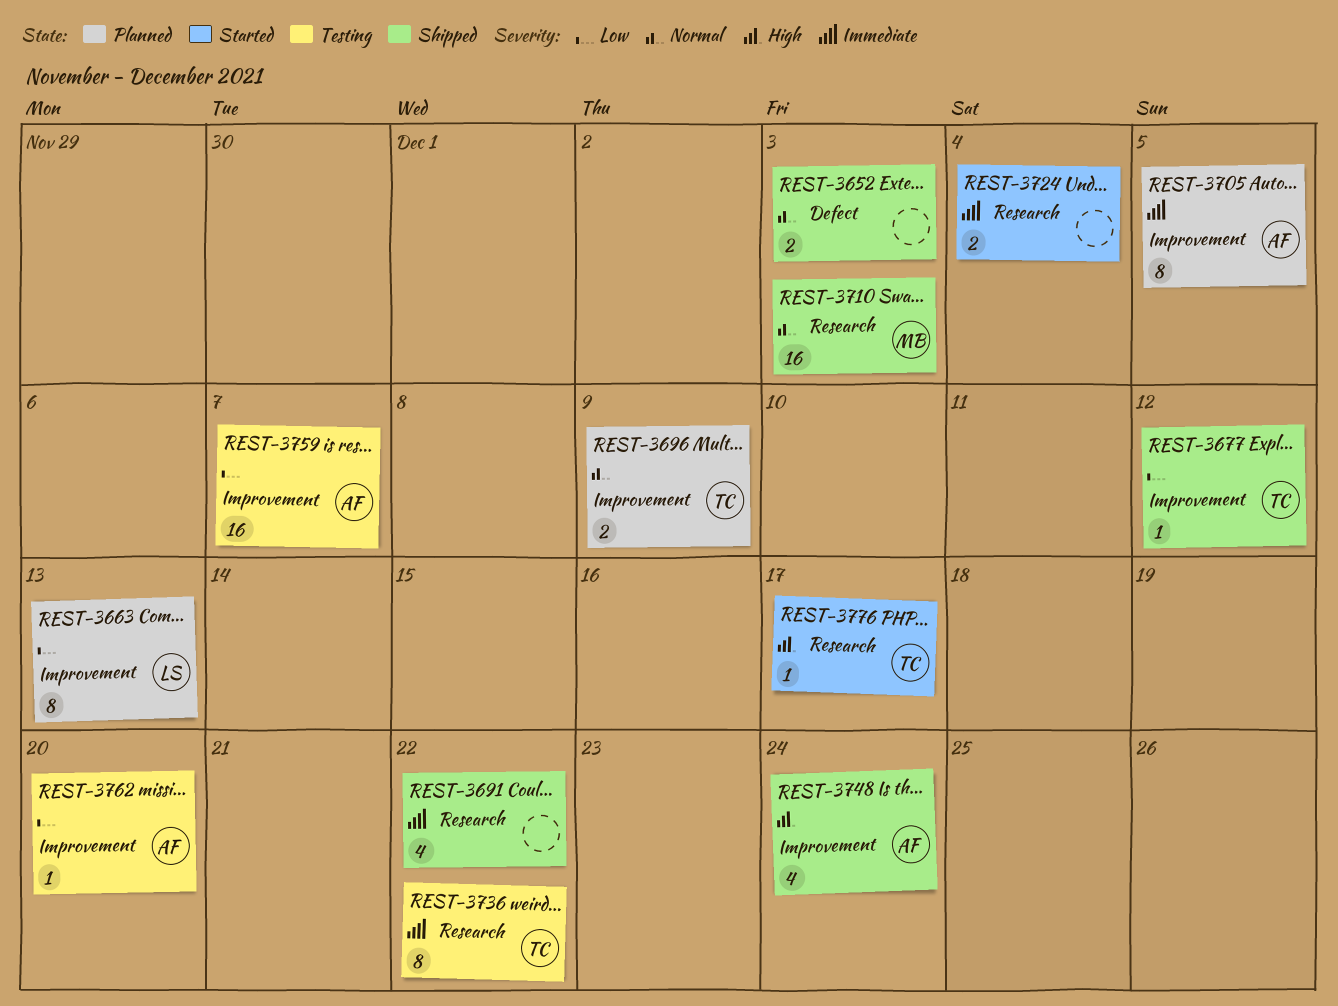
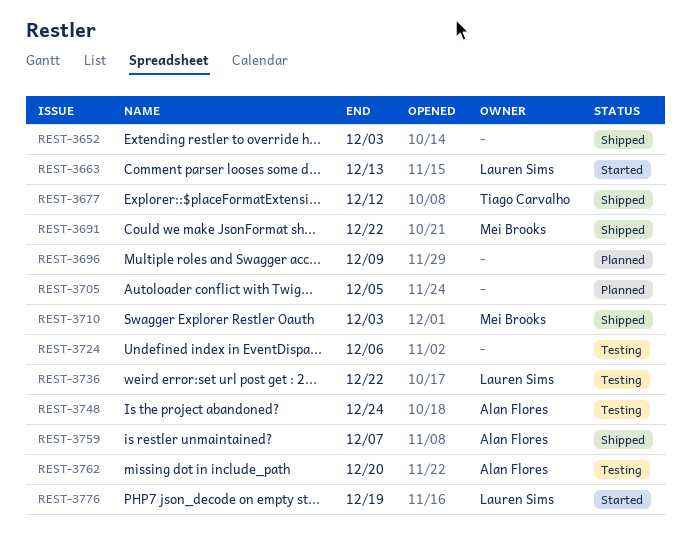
REST-3663, status: Planned -> Started
REST-3691, owner: none -> Mei Brooks
REST-3696, owner: Tiago Carvalho -> none
REST-3705, owner: Alan Flores -> none
REST-3724, status: Started -> Testing
REST-3724, due: Dec 4 -> Dec 6
REST-3736, owner: Tiago Carvalho -> Lauren Sims
REST-3748, status: Shipped -> Testing
REST-3759, status: Testing -> Shipped
REST-3776, owner: Tiago Carvalho -> Lauren Sims
REST-3776, due: Dec 17 -> Dec 19

